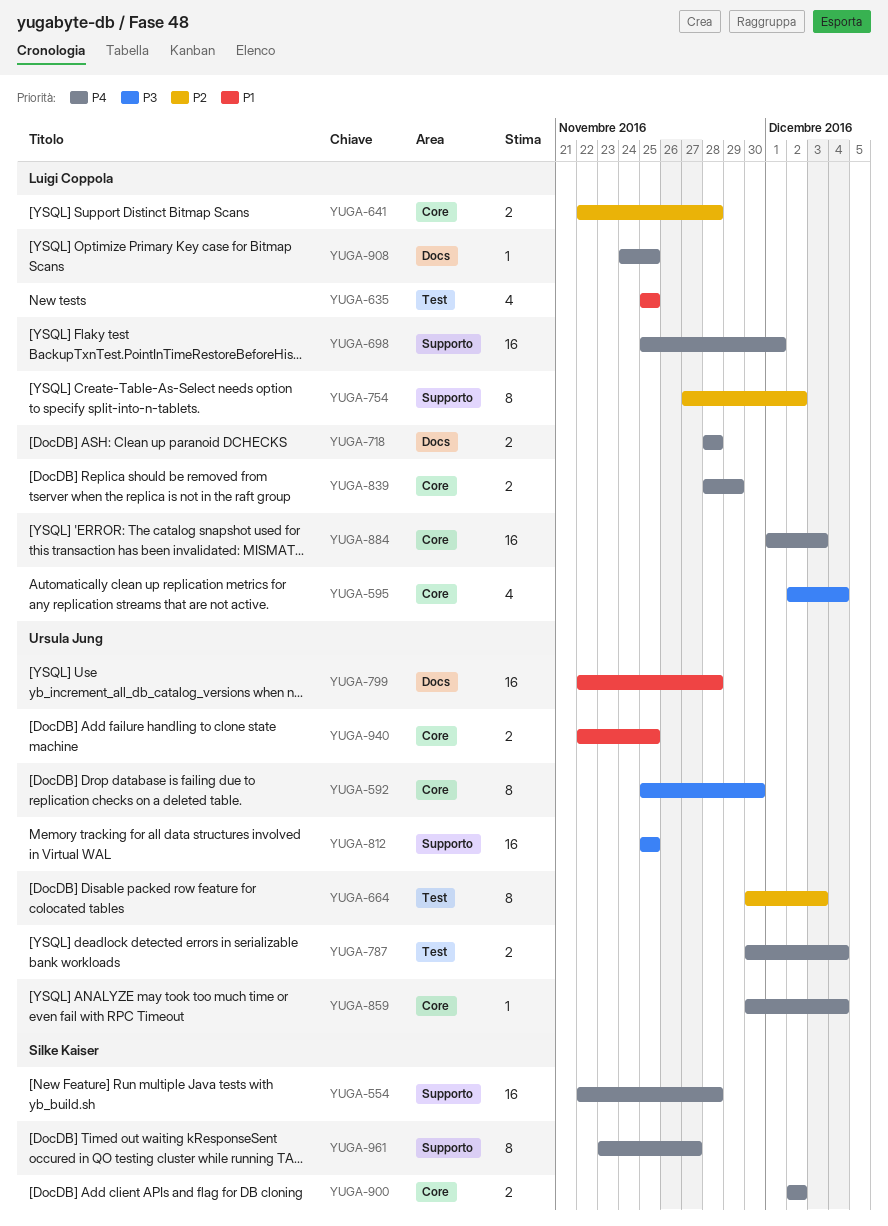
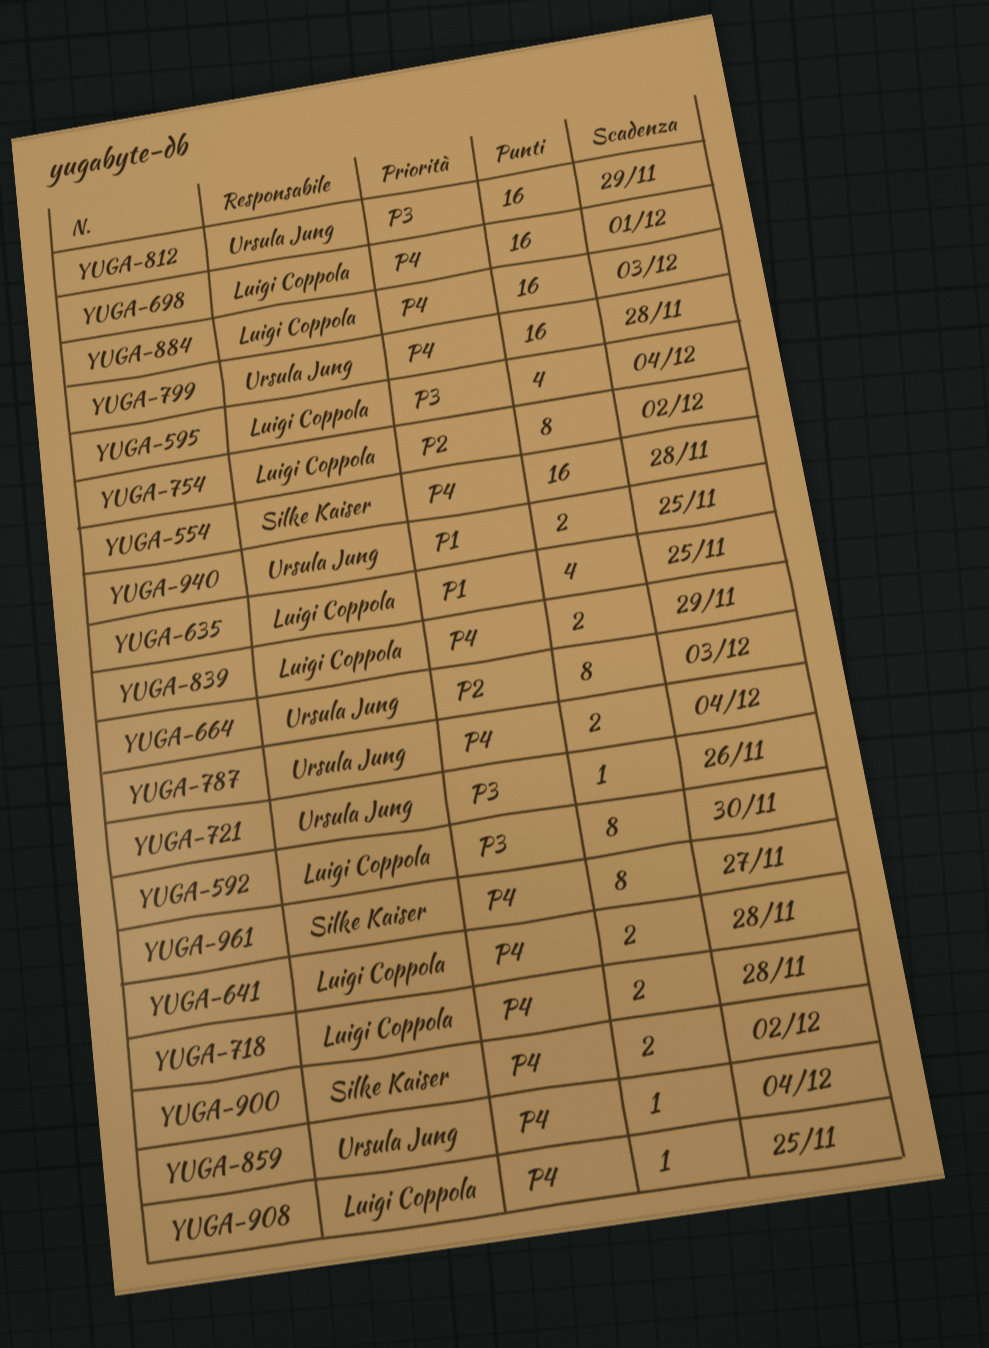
YUGA-592, owner: Ursula Jung -> Luigi Coppola
YUGA-641, priority: P2 -> P4
YUGA-721: none -> present
YUGA-799, priority: P1 -> P4
YUGA-812, due: Nov 25 -> Nov 29

